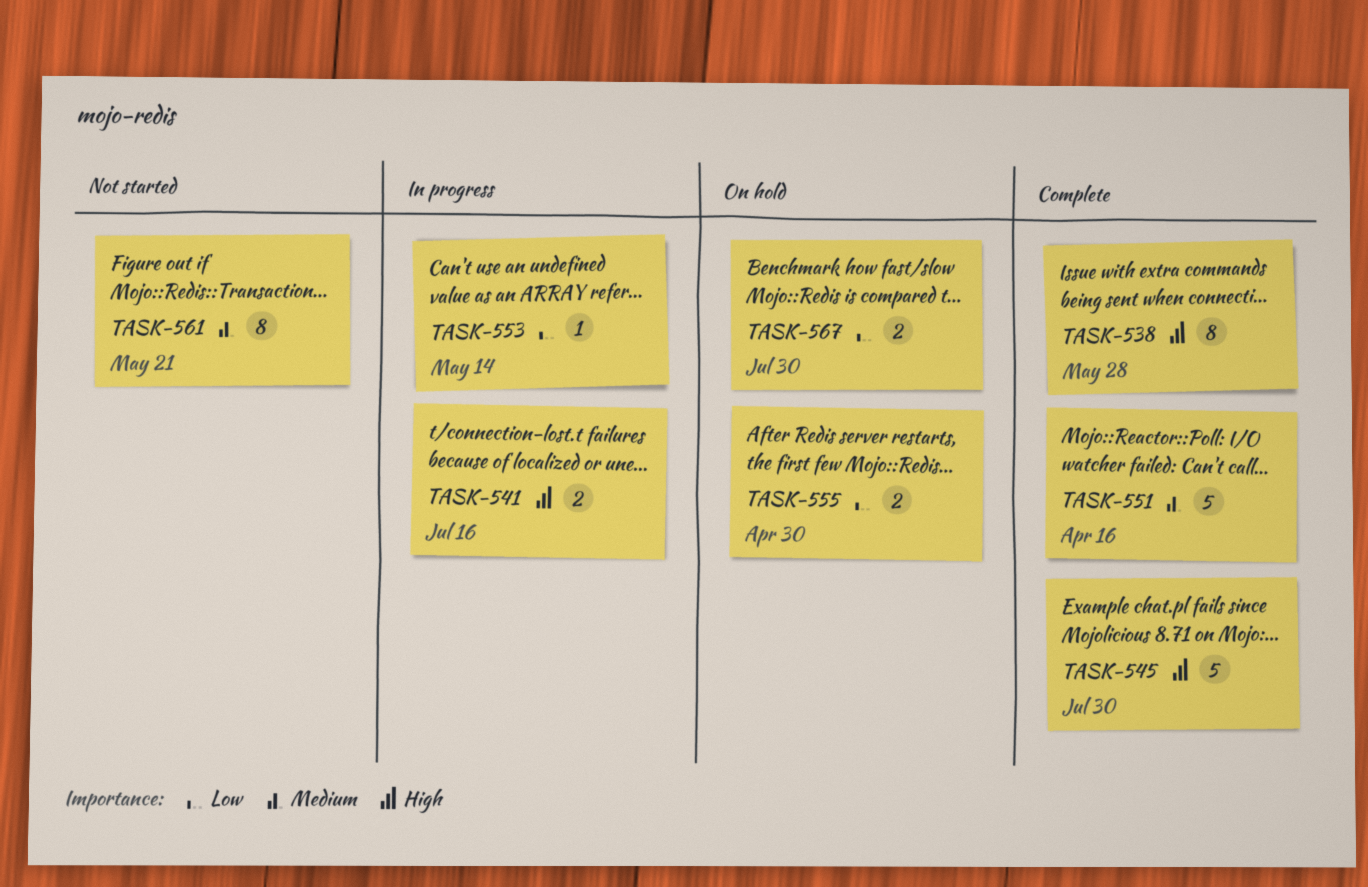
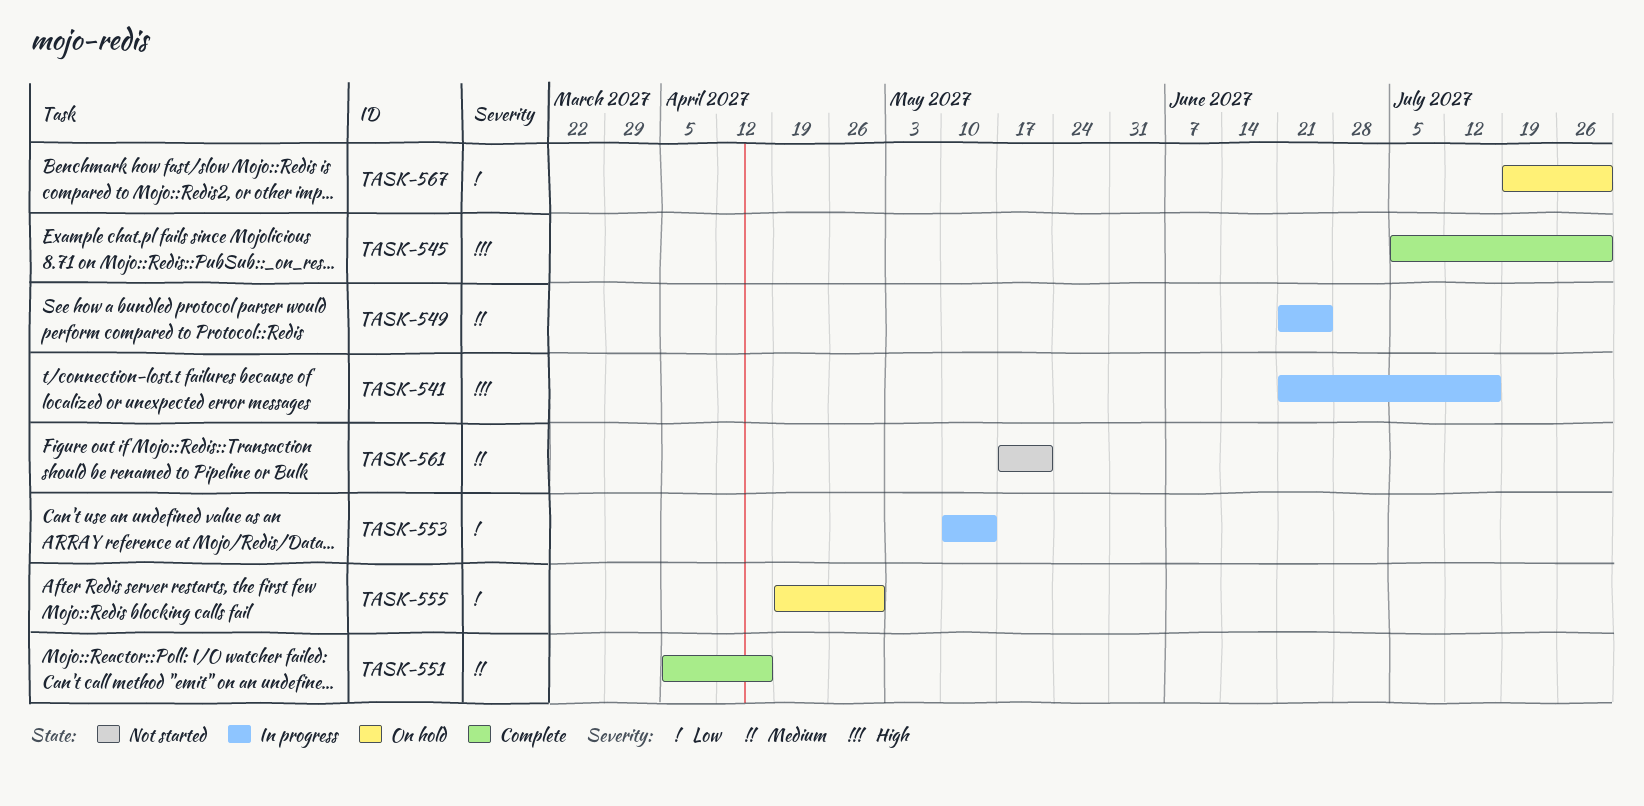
TASK-538: present -> none
TASK-549: none -> present

